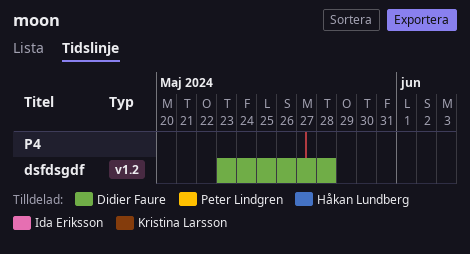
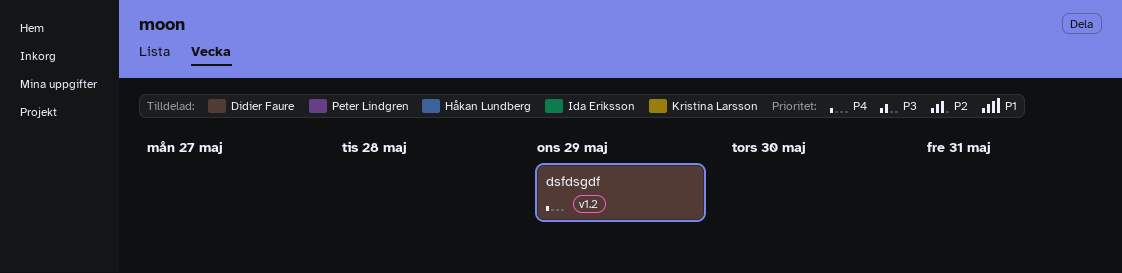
dsfdsgdf, due: May 28 -> May 29

